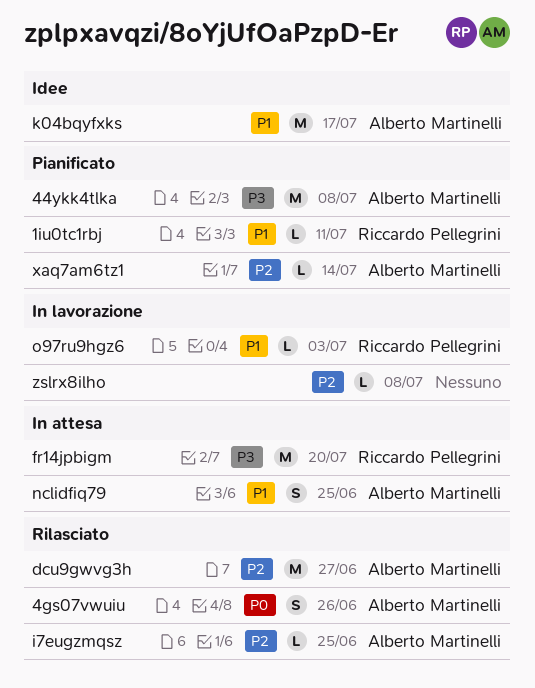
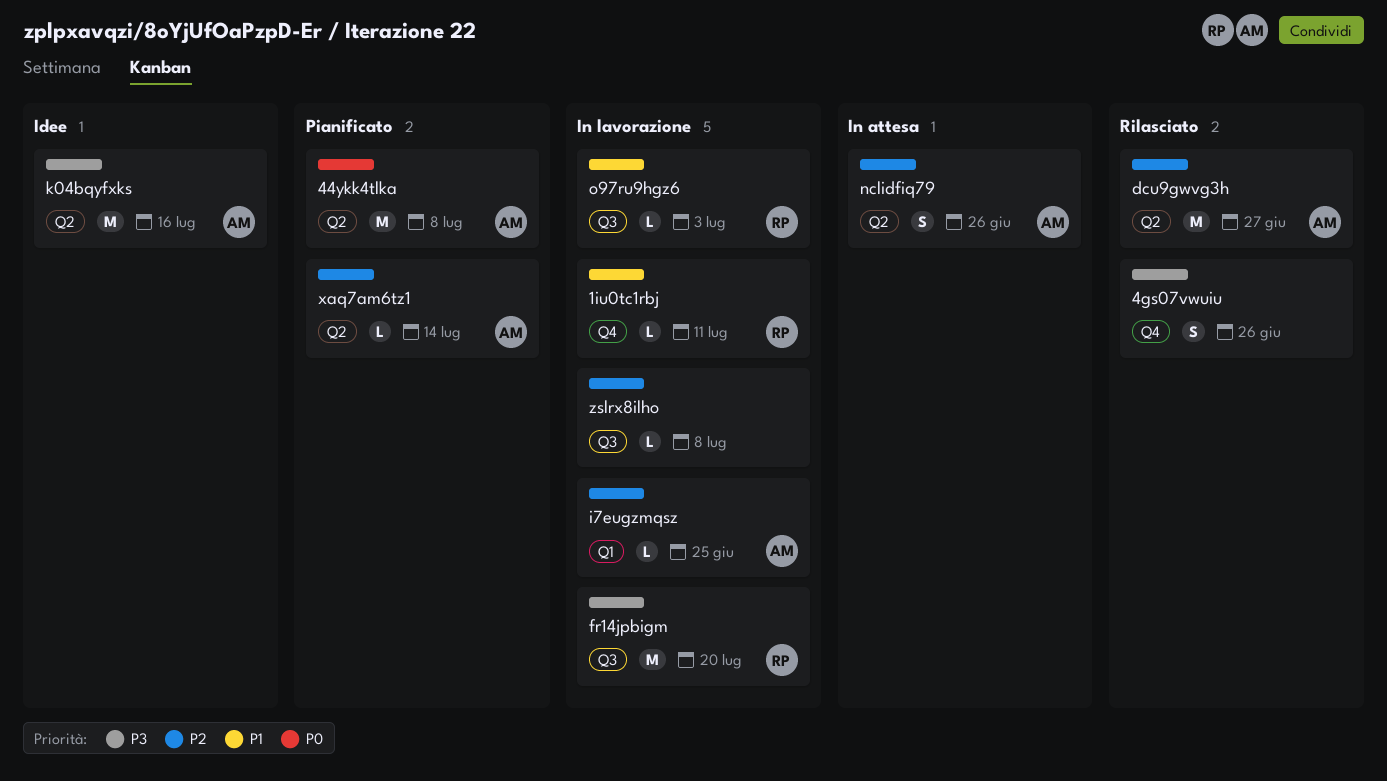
1iu0tc1rbj, status: Pianificato -> In lavorazione
44ykk4tlka, priority: P3 -> P0
4gs07vwuiu, owner: Alberto Martinelli -> none
4gs07vwuiu, priority: P0 -> P3
fr14jpbigm, status: In attesa -> In lavorazione
i7eugzmqsz, status: Rilasciato -> In lavorazione
k04bqyfxks, priority: P1 -> P3
k04bqyfxks, due: Jul 17 -> Jul 16
nclidfiq79, priority: P1 -> P2
nclidfiq79, due: Jun 25 -> Jun 26

